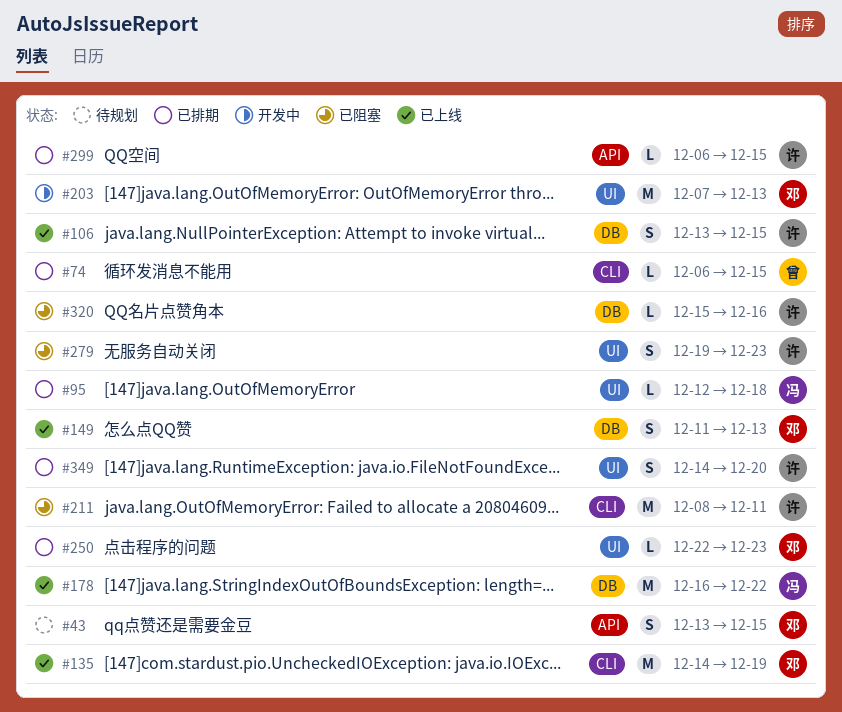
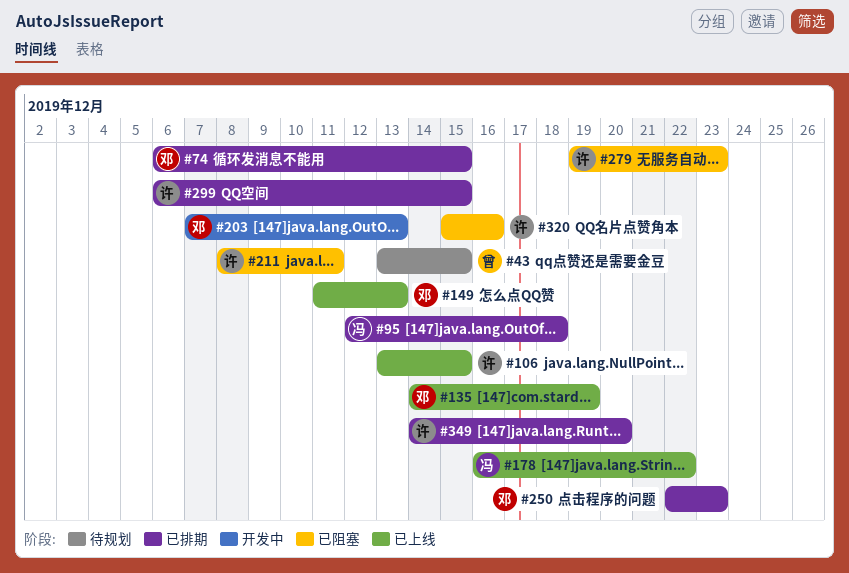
#43, owner: 邓 -> 曾
#74, owner: 曾 -> 邓

